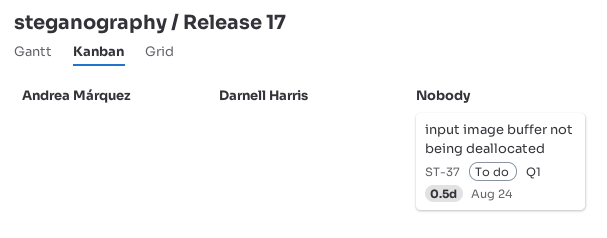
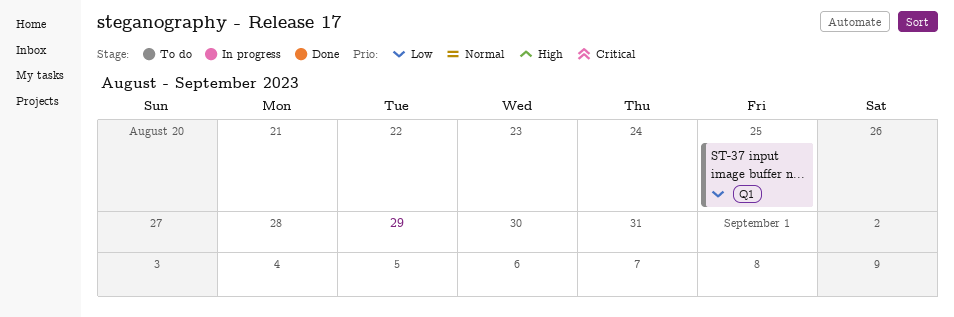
ST-37, due: Aug 24 -> Aug 25

